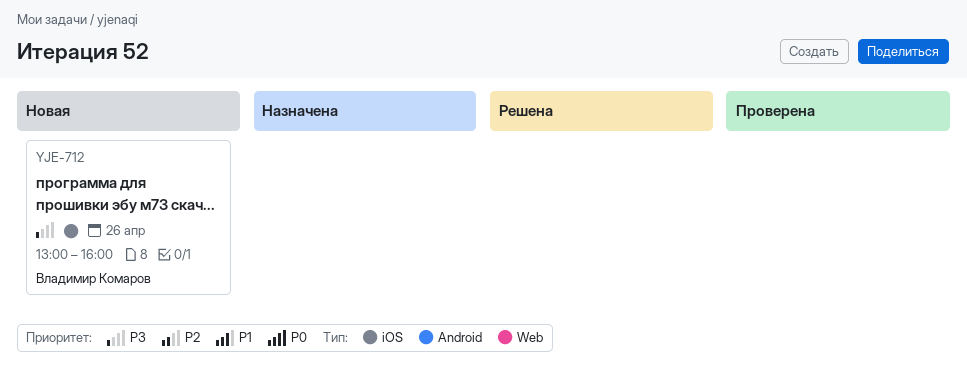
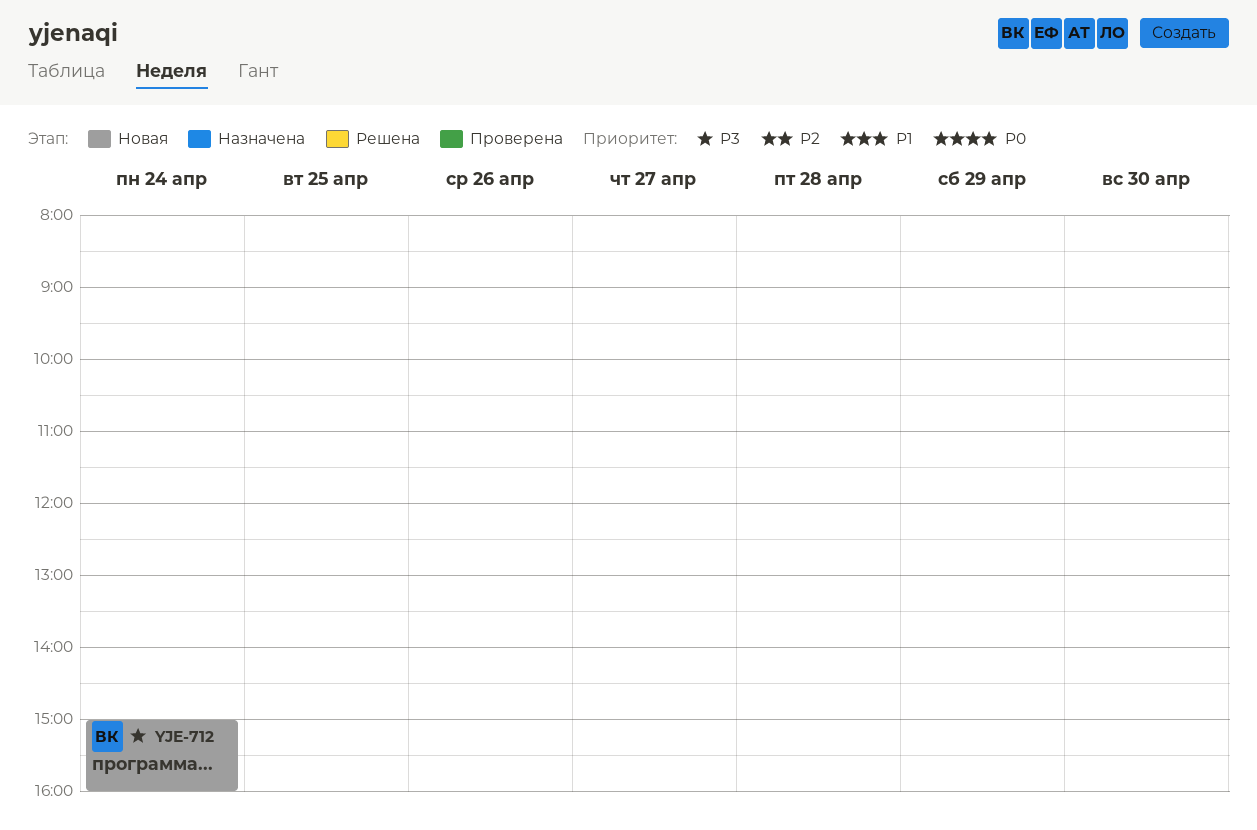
YJE-712, day: Apr 26 -> Apr 24
YJE-712, begins: 13:00 -> 15:00

